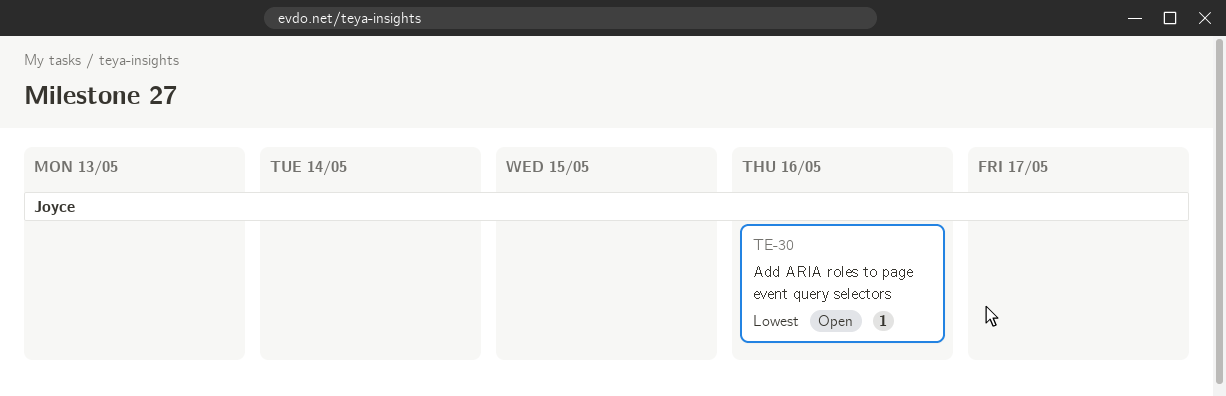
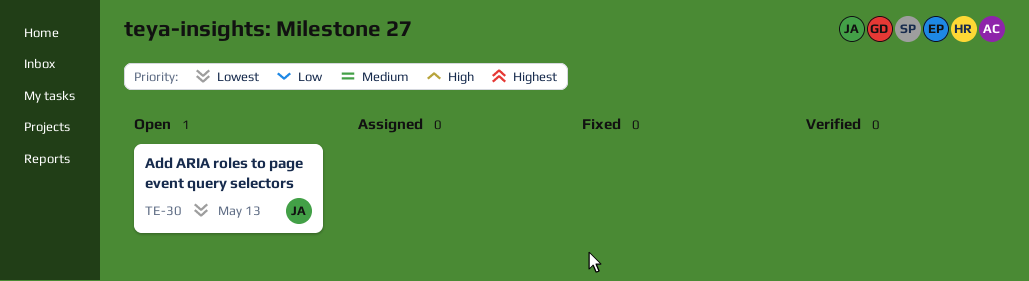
TE-30, due: May 16 -> May 13

